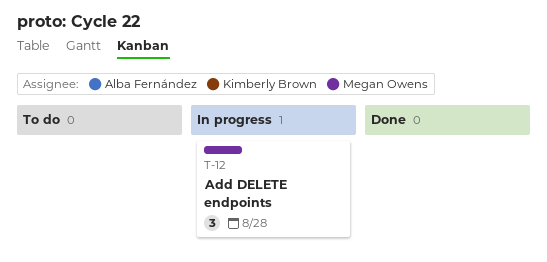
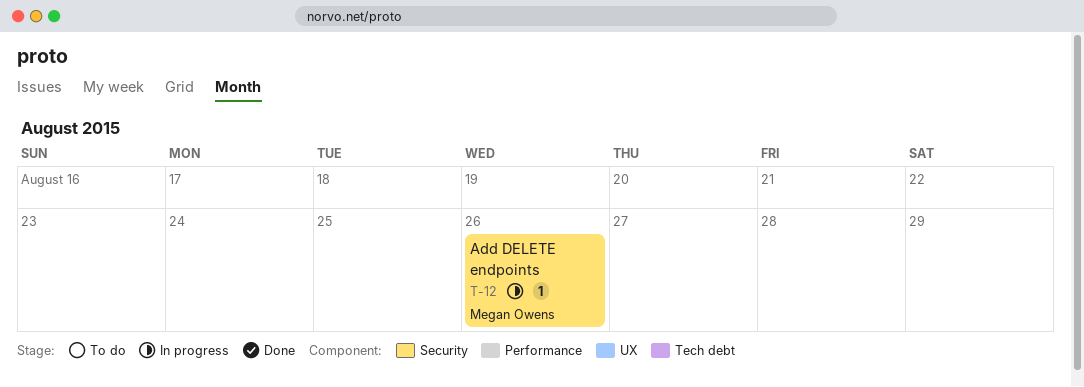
T-12, estimate: 3 -> 1
T-12, due: Aug 28 -> Aug 26

